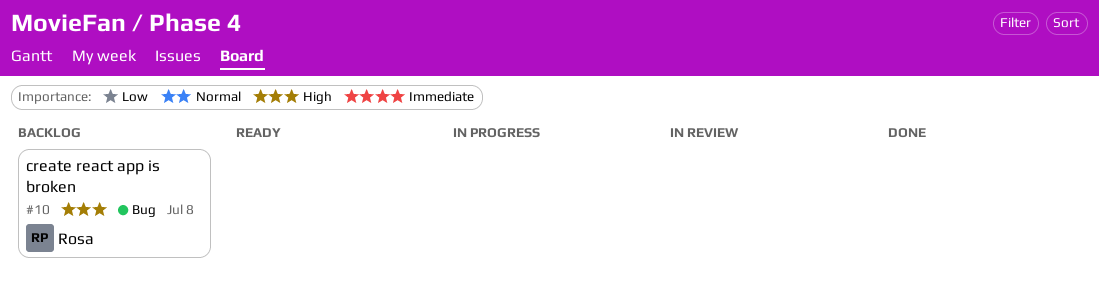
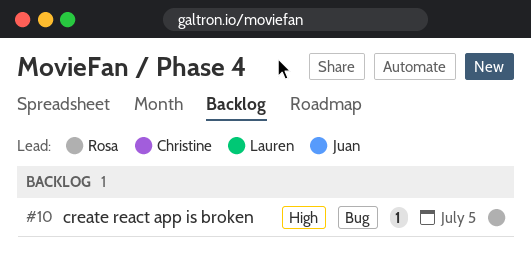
#10, due: Jul 8 -> Jul 5

